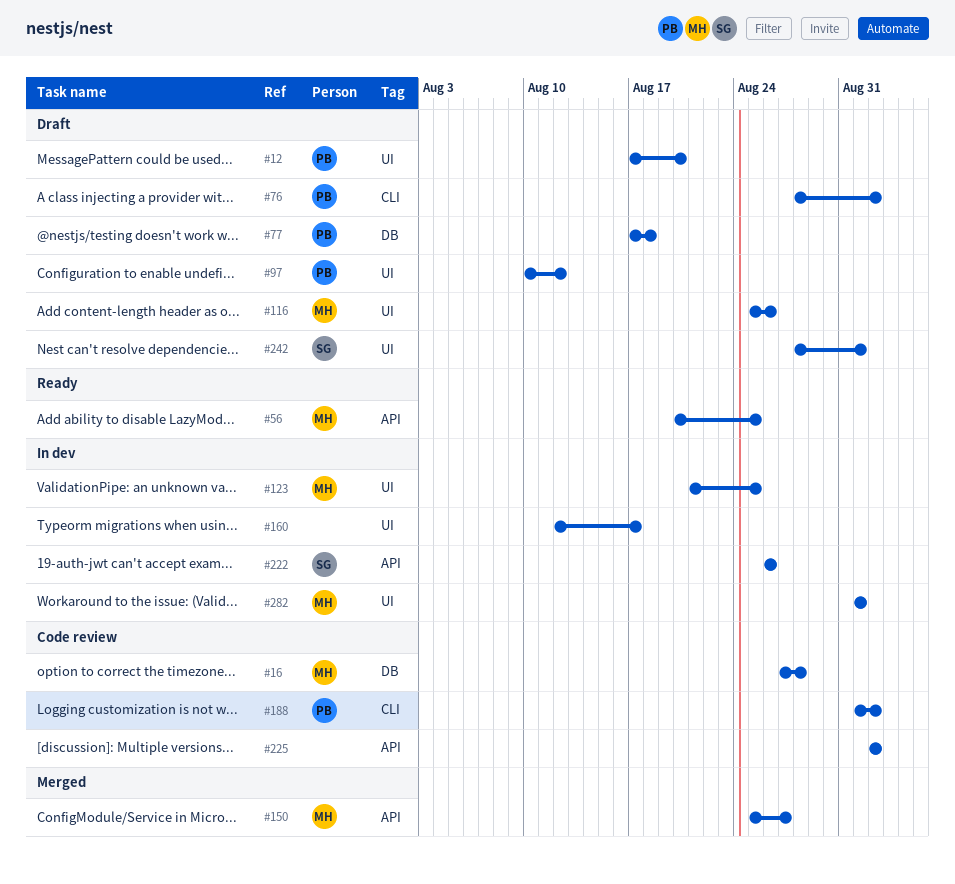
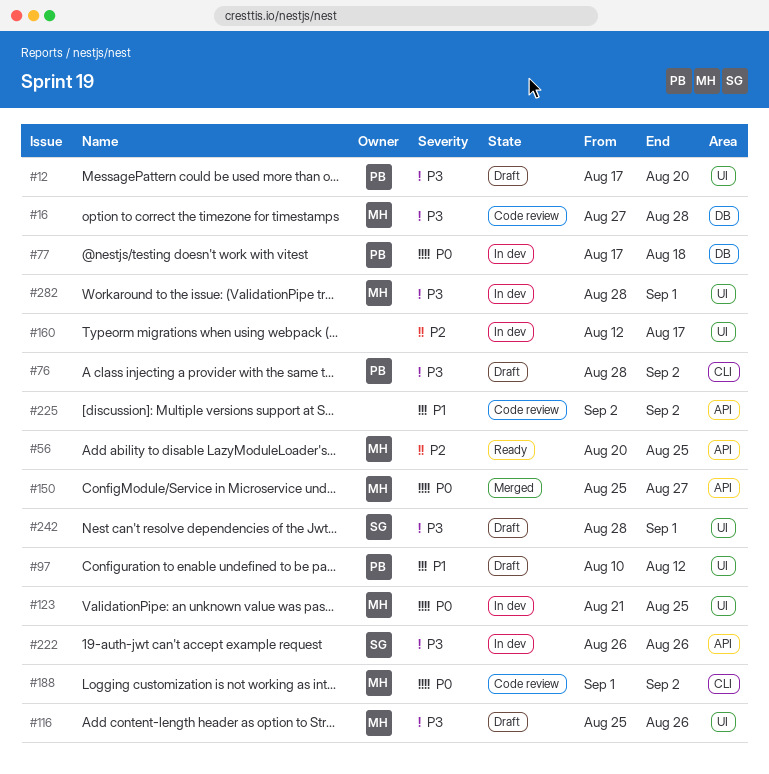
#77, status: Draft -> In dev
#188, owner: PB -> MH
#282, start: Sep 1 -> Aug 28

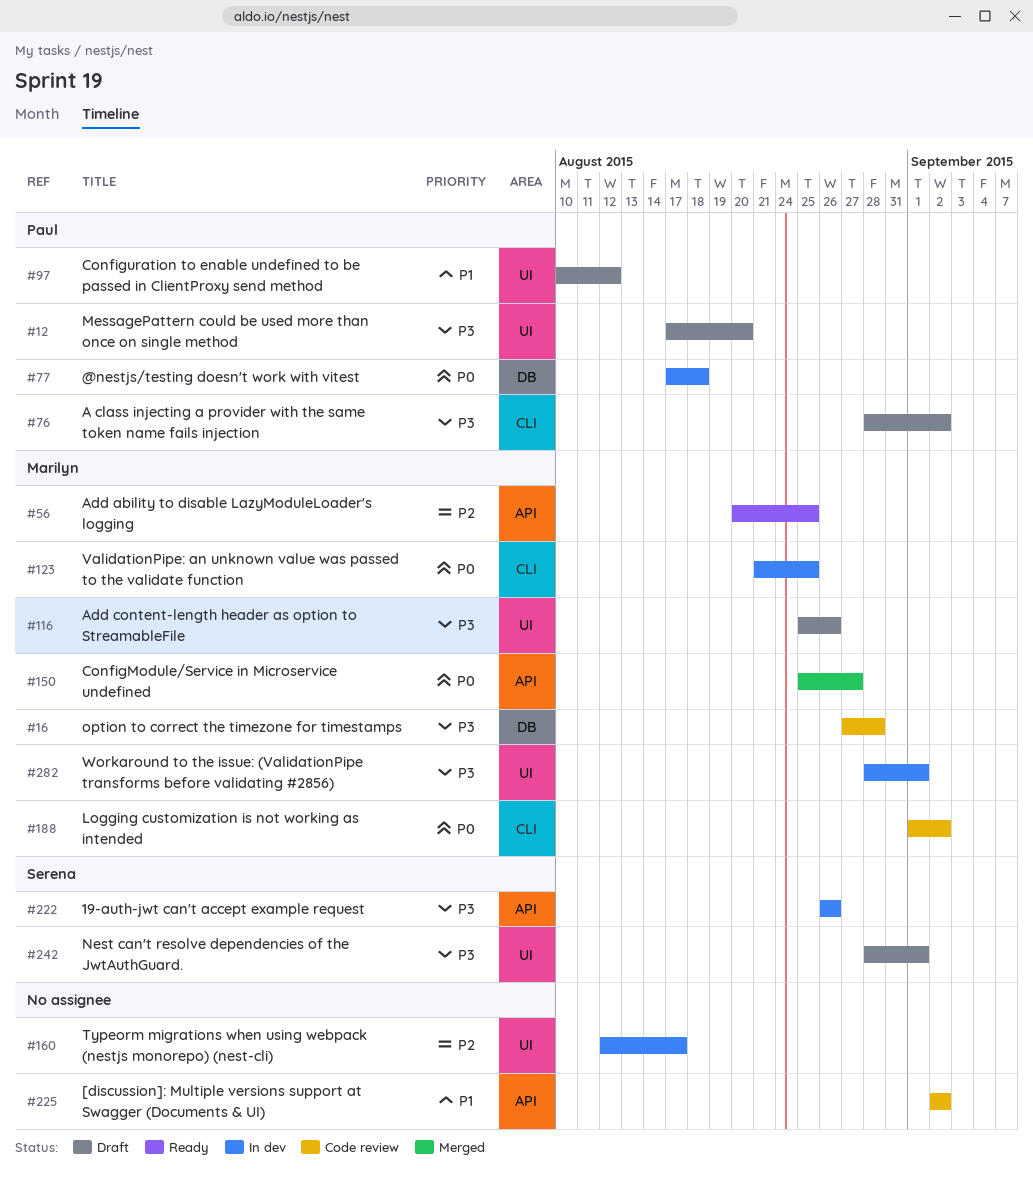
#123, label: UI -> CLI

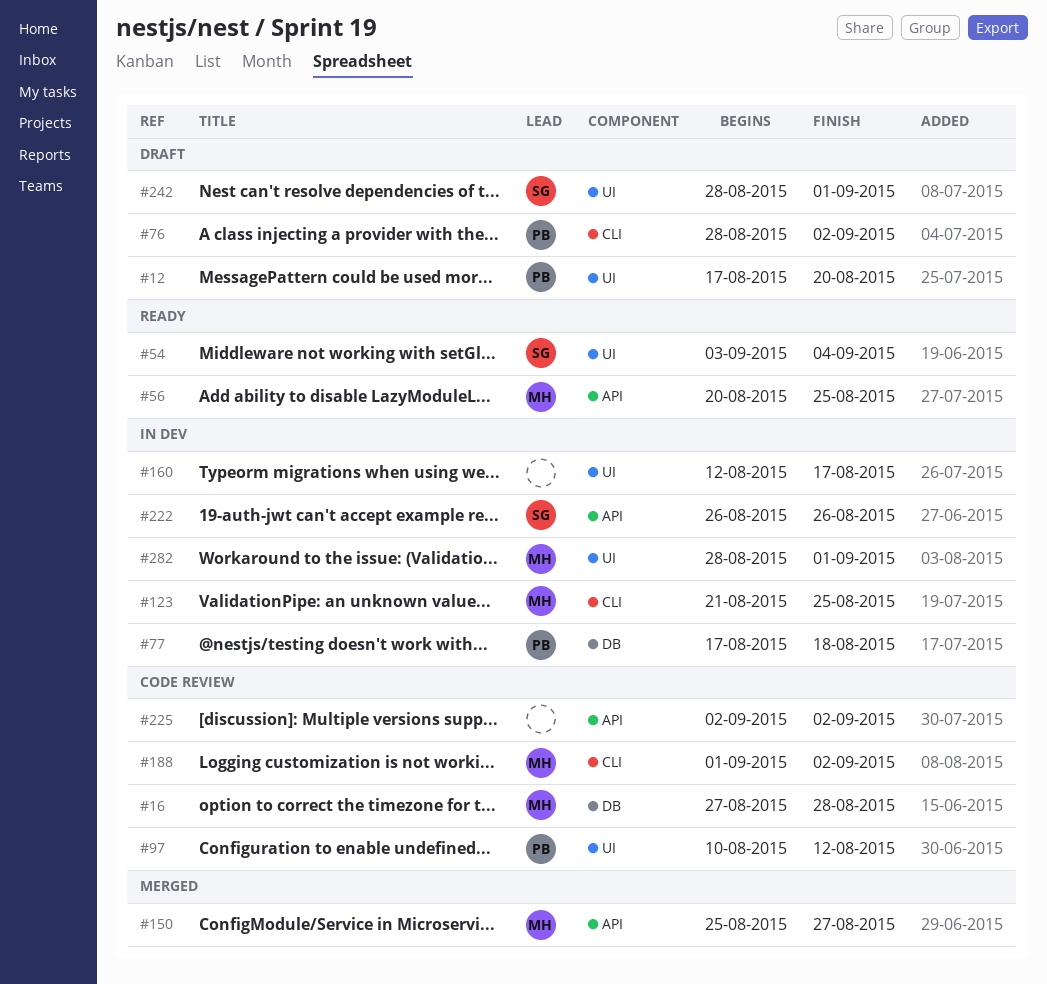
#54: none -> present
#97, status: Draft -> Code review
#116: present -> none

